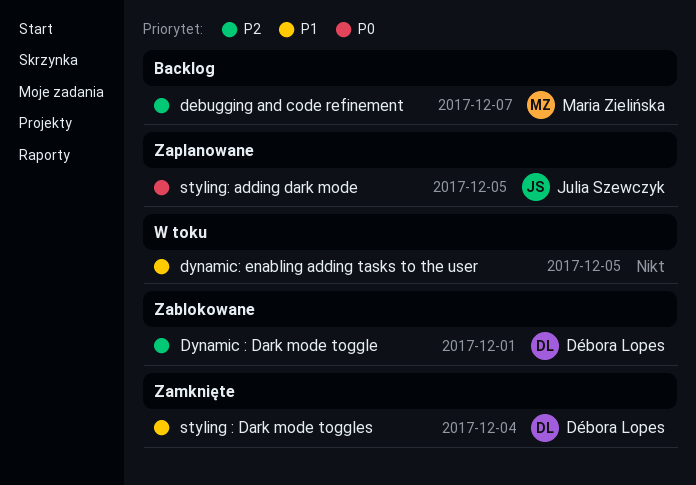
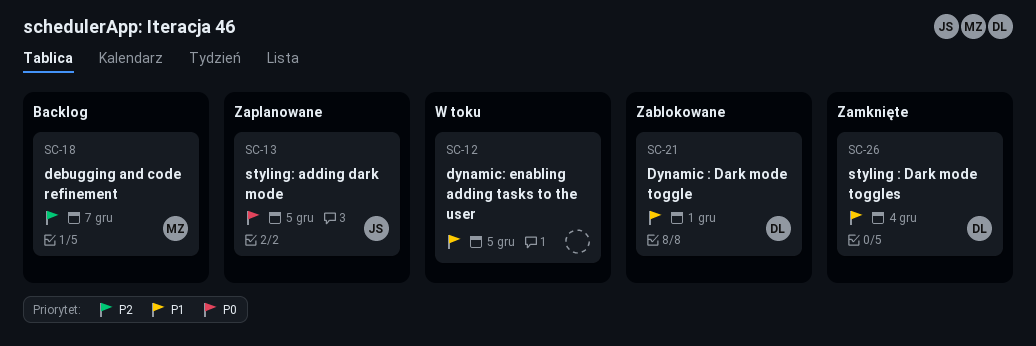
Dynamic : Dark mode toggle, priority: P2 -> P1

